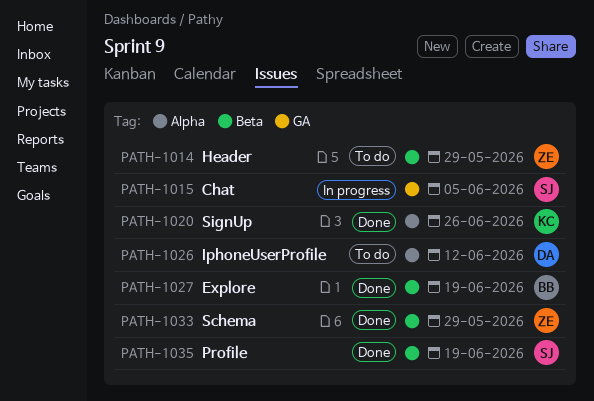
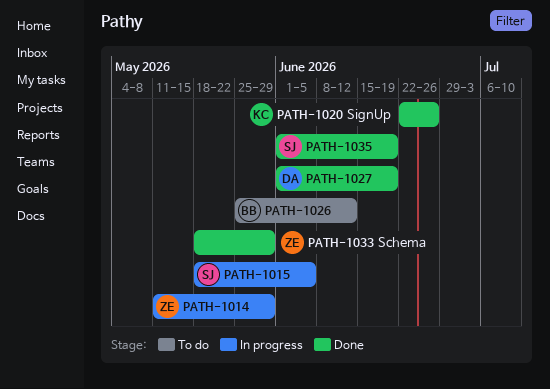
PATH-1014, status: To do -> In progress
PATH-1026, owner: DA -> BB
PATH-1027, owner: BB -> DA

